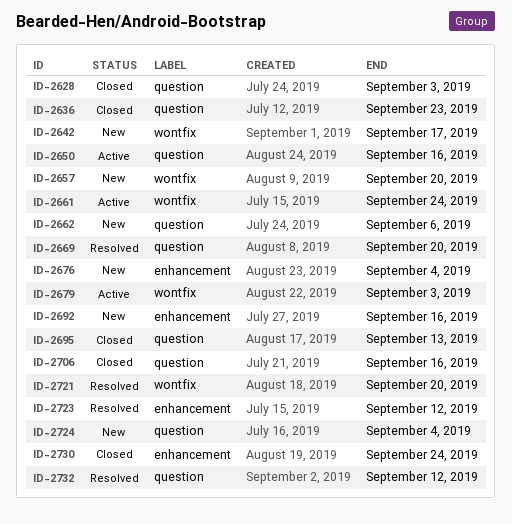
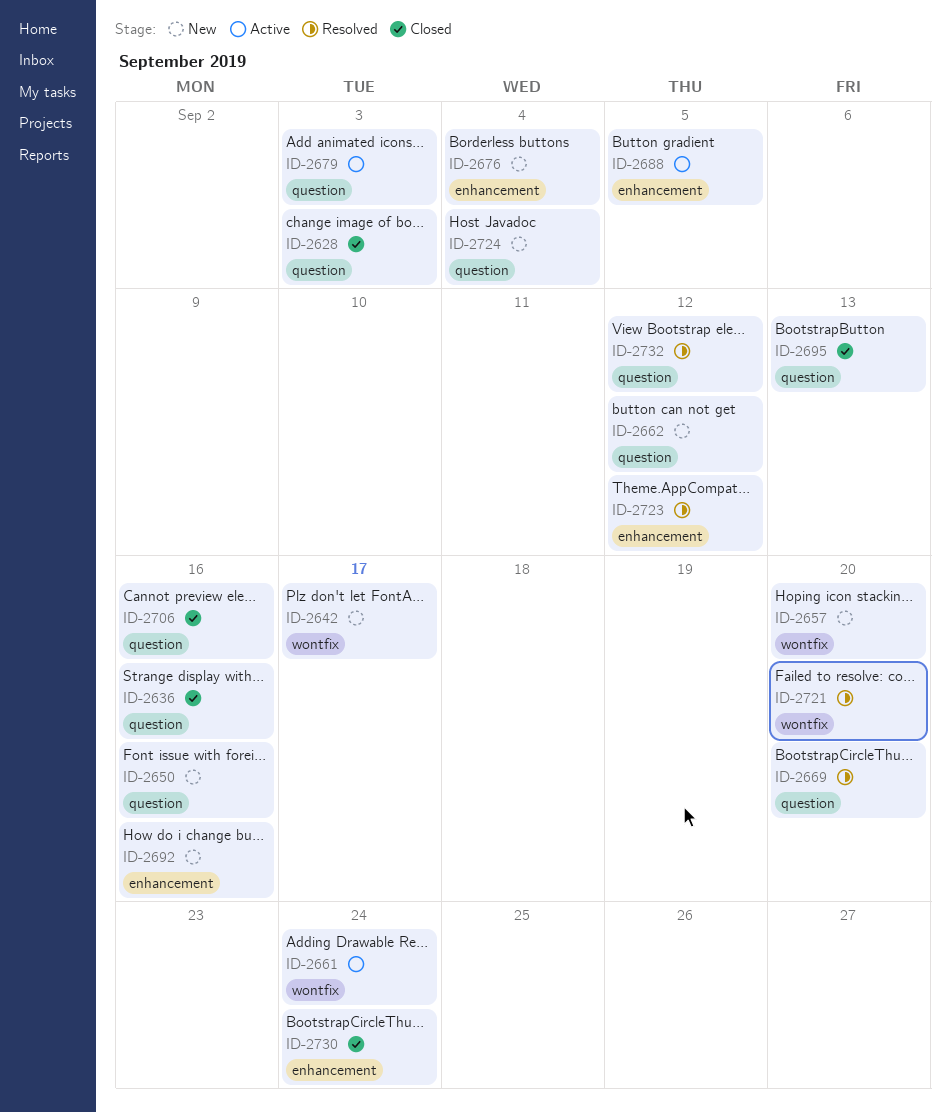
ID-2636, due: Sep 23 -> Sep 16
ID-2650, status: Active -> New
ID-2662, due: Sep 6 -> Sep 12
ID-2679, label: wontfix -> question
ID-2688: none -> present

